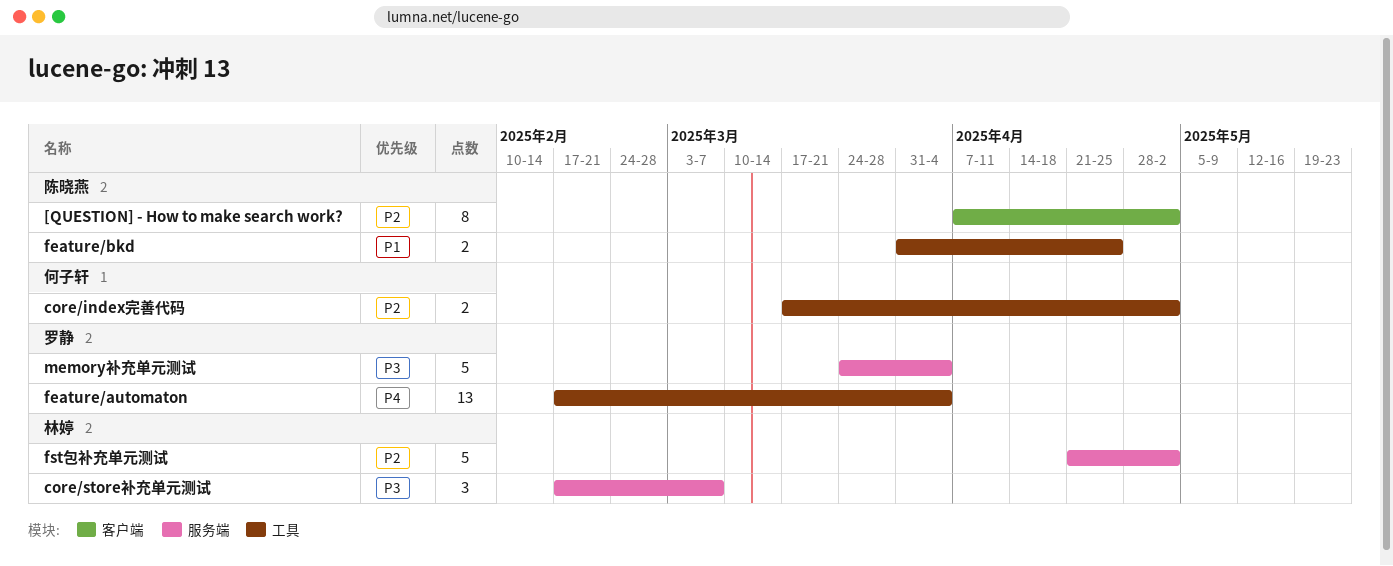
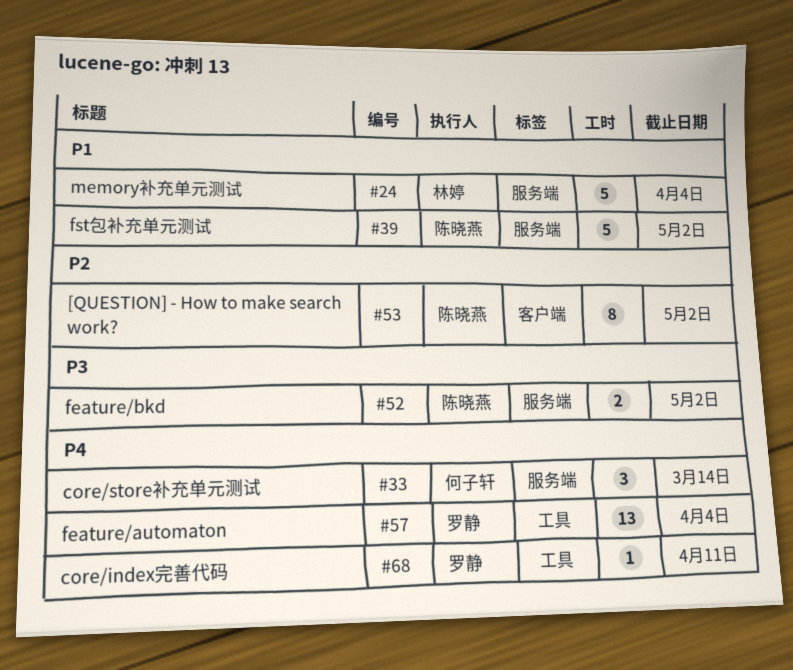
core/index完善代码, owner: 何子轩 -> 罗静
core/index完善代码, priority: P2 -> P4
core/index完善代码, estimate: 2 -> 1
core/index完善代码, due: May 2 -> Apr 11
core/store补充单元测试, owner: 林婷 -> 何子轩
core/store补充单元测试, priority: P3 -> P4
core/store补充单元测试, due: Mar 7 -> Mar 14
feature/bkd, priority: P1 -> P3
feature/bkd, label: 工具 -> 服务端
feature/bkd, due: Apr 25 -> May 2
fst包补充单元测试, owner: 林婷 -> 陈晓燕
fst包补充单元测试, priority: P2 -> P1
memory补充单元测试, owner: 罗静 -> 林婷
memory补充单元测试, priority: P3 -> P1

